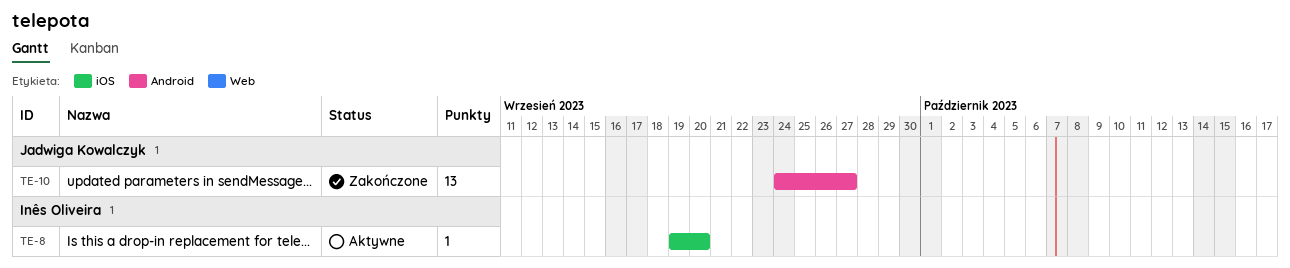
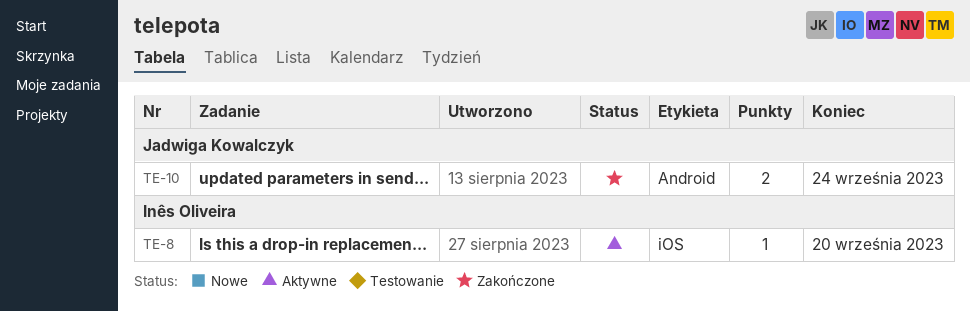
TE-10, estimate: 13 -> 2
TE-10, due: Sep 27 -> Sep 24

